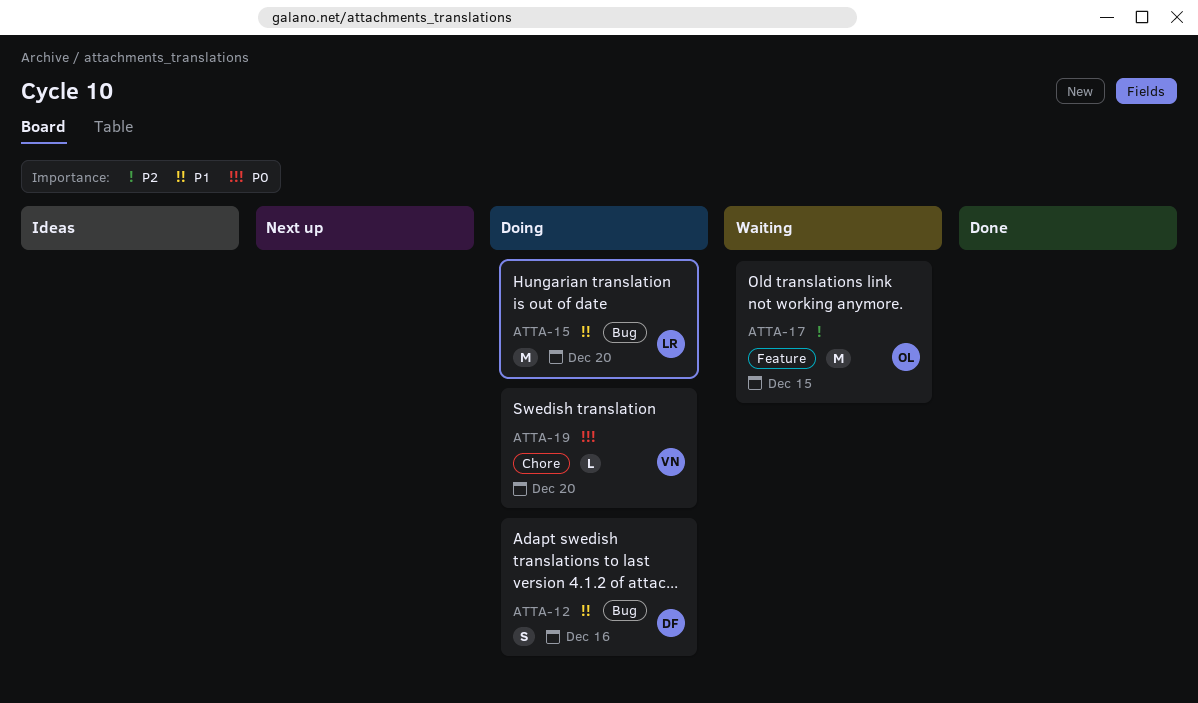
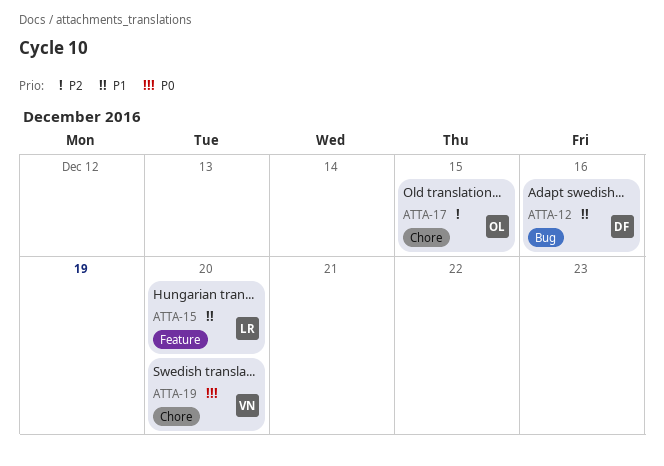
ATTA-15, label: Bug -> Feature
ATTA-17, label: Feature -> Chore

